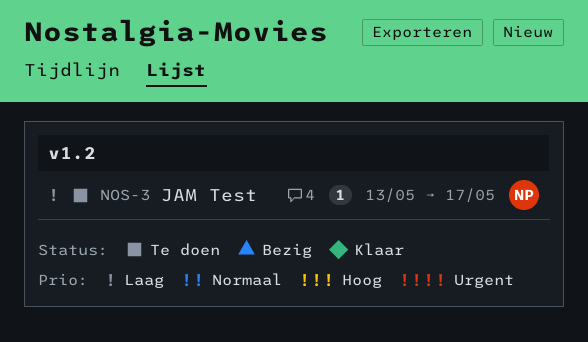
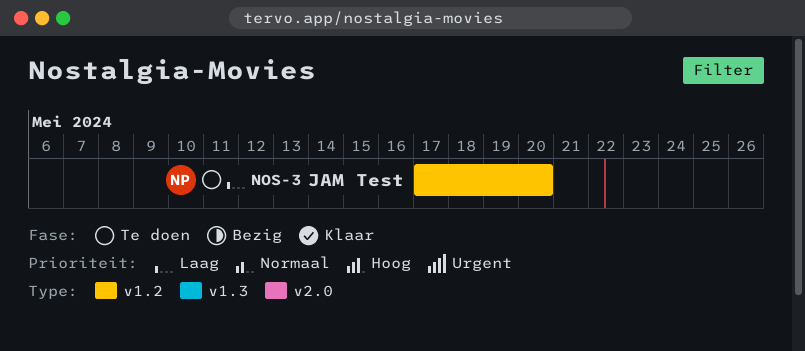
NOS-3, start: May 13 -> May 17
NOS-3, due: May 17 -> May 20

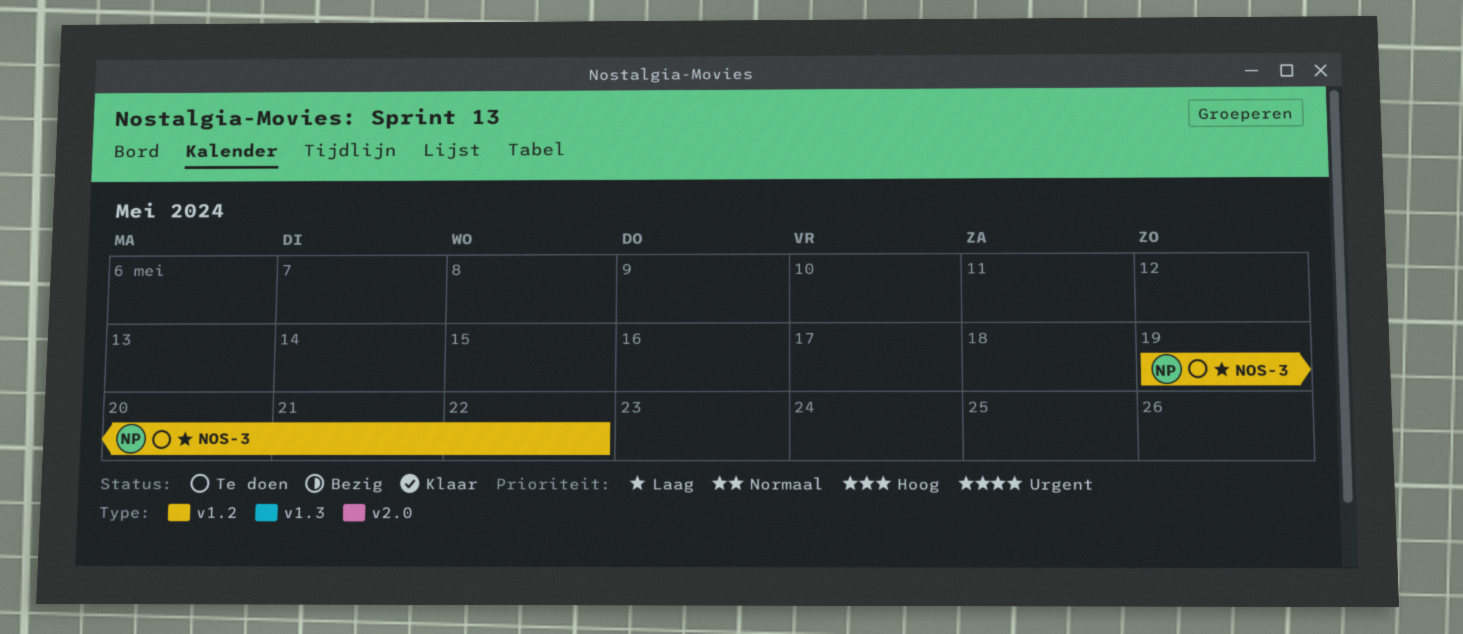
NOS-3, start: May 17 -> May 19
NOS-3, due: May 20 -> May 22

